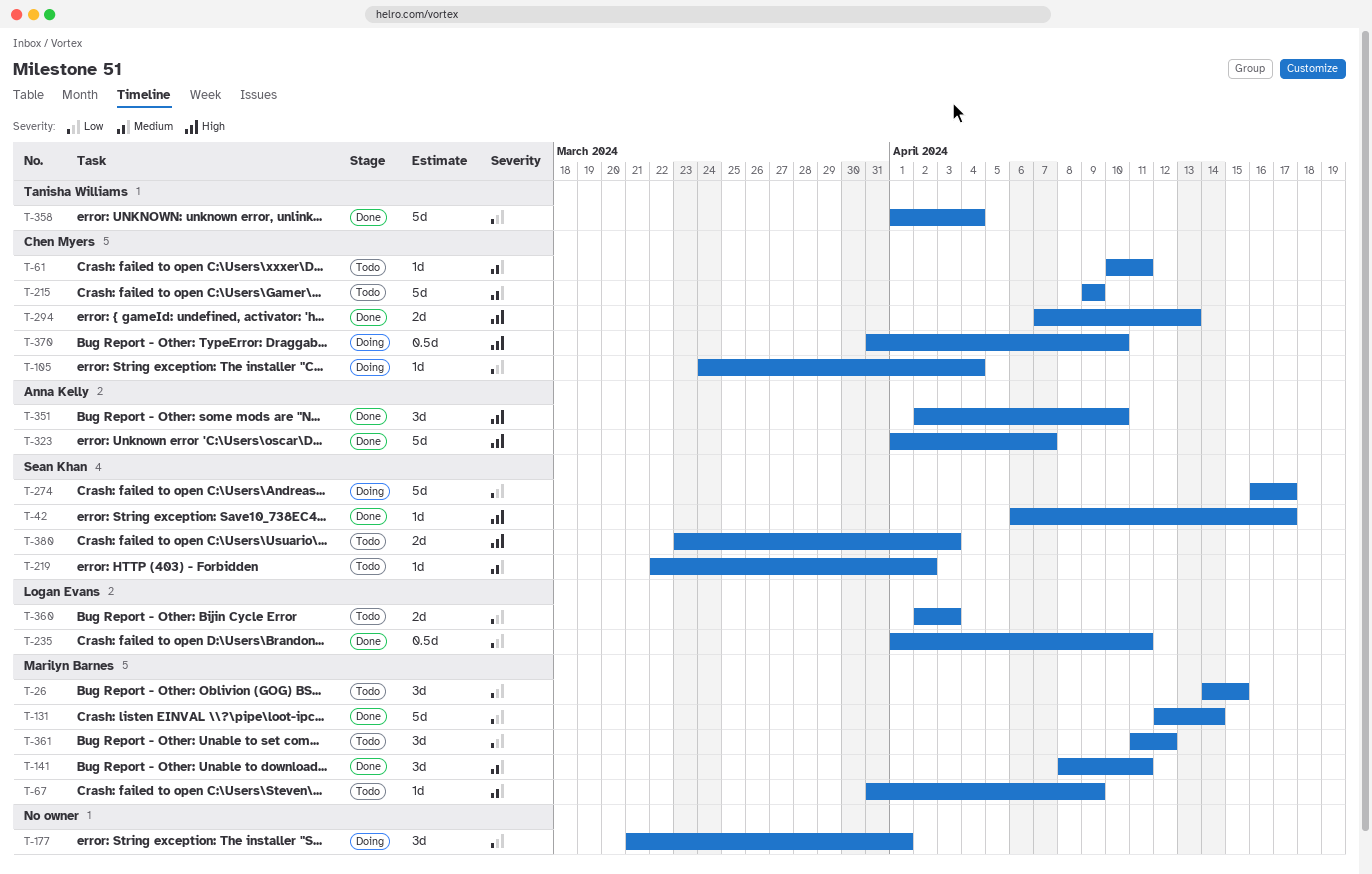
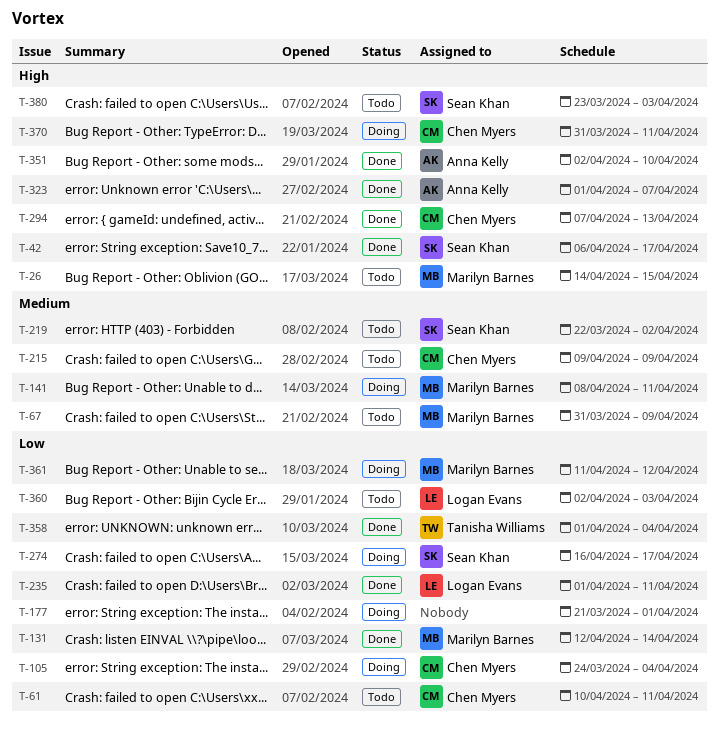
T-26, priority: Low -> High
T-61, priority: Medium -> Low
T-141, status: Done -> Doing
T-361, status: Todo -> Doing
T-370, due: Apr 10 -> Apr 11

